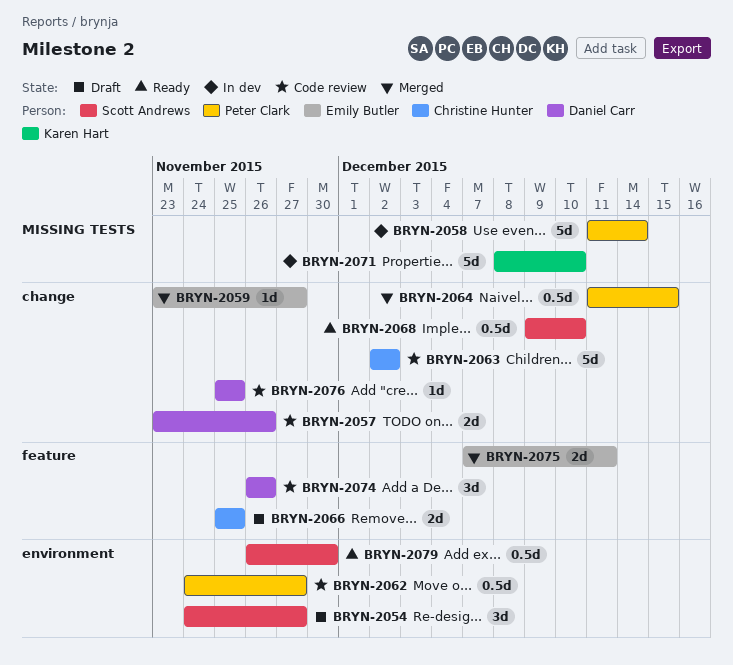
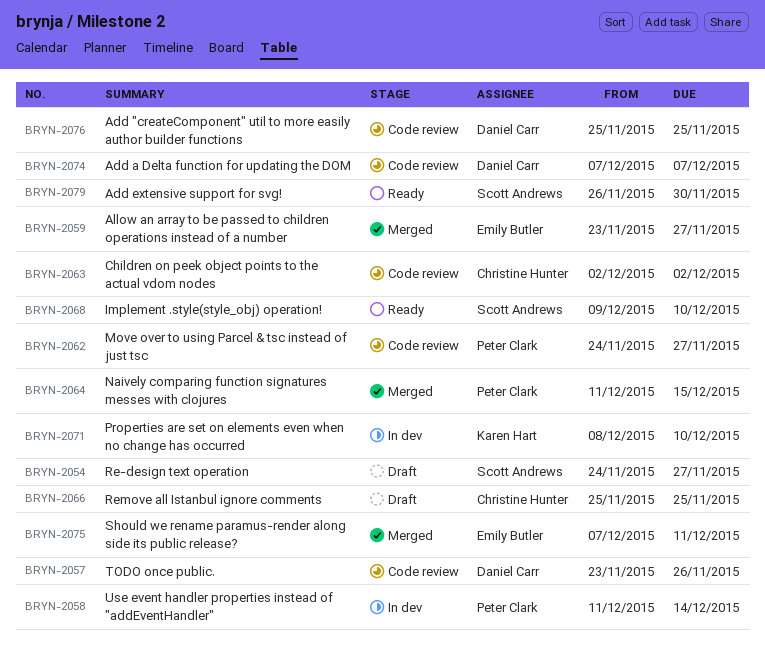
BRYN-2074, start: Nov 26 -> Dec 7
BRYN-2074, due: Nov 26 -> Dec 7

